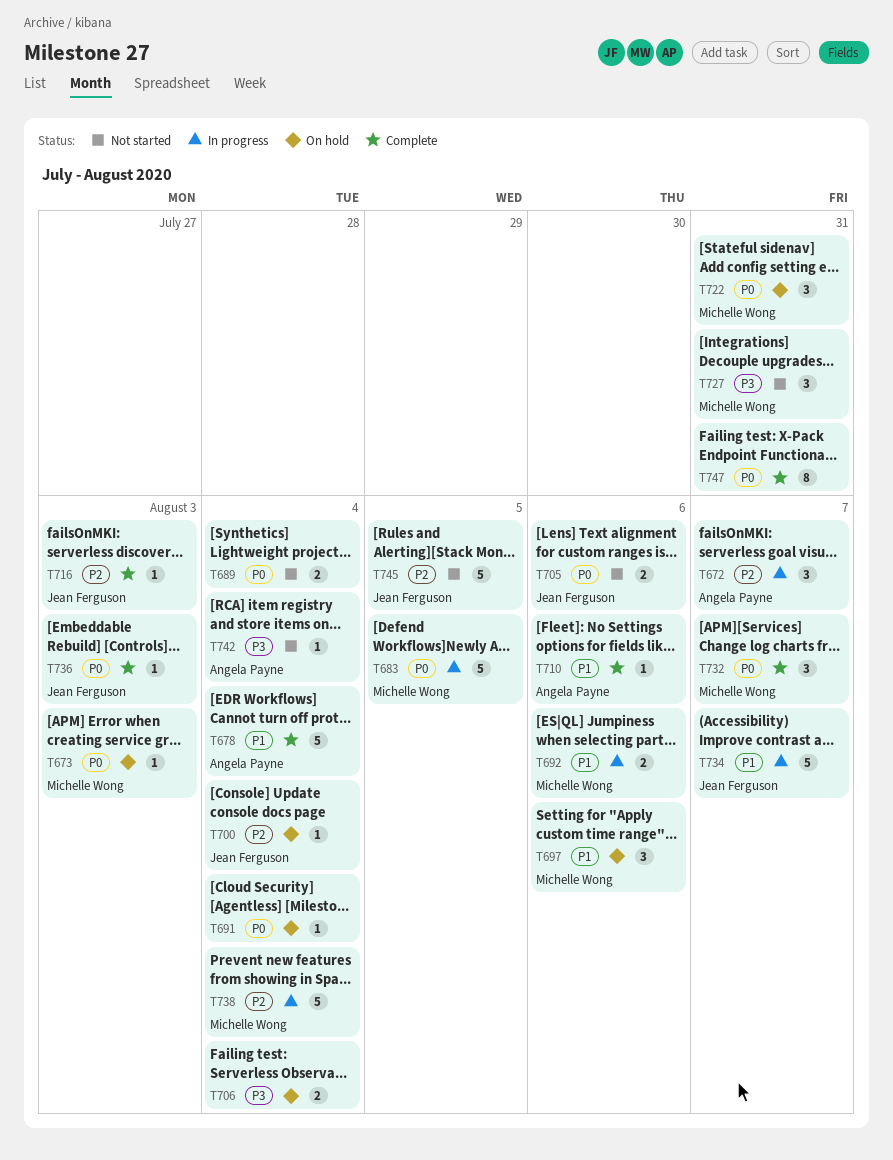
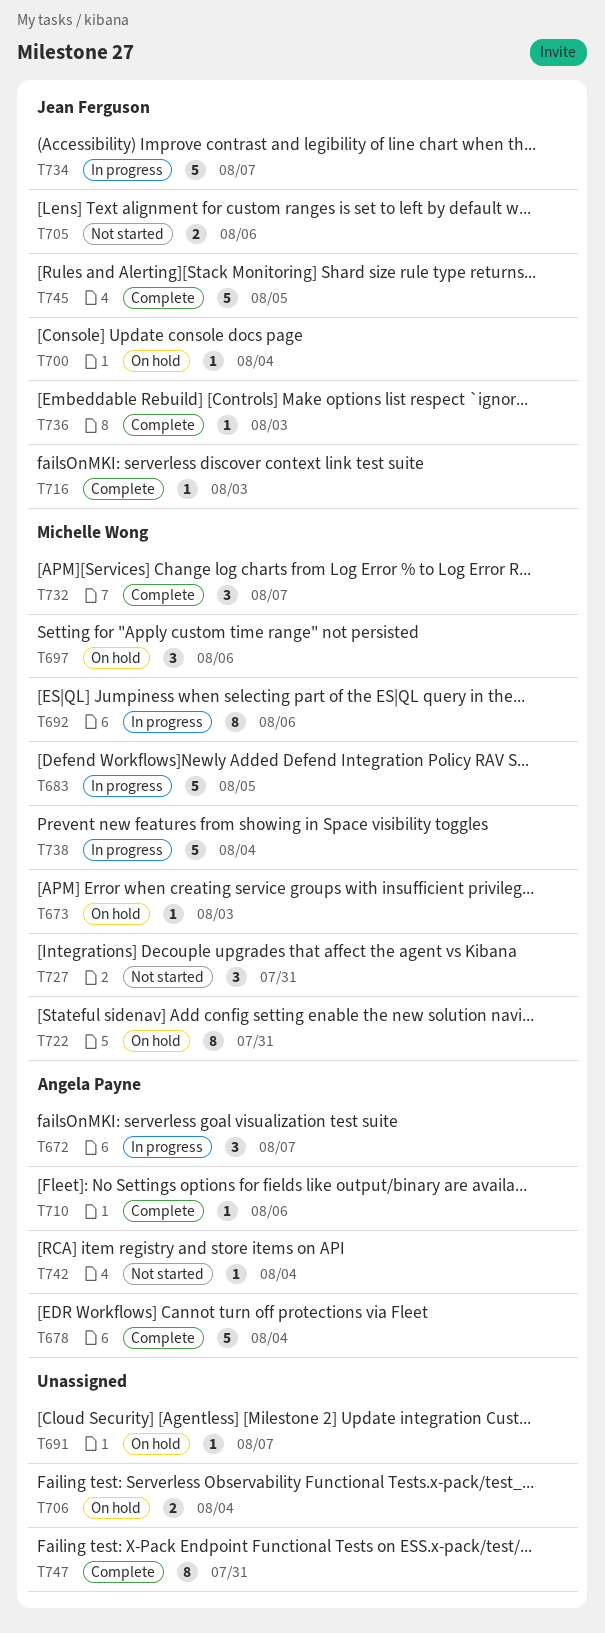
T689: present -> none
T691, due: Aug 4 -> Aug 7
T692, estimate: 2 -> 8
T722, estimate: 3 -> 8
T745, status: Not started -> Complete

